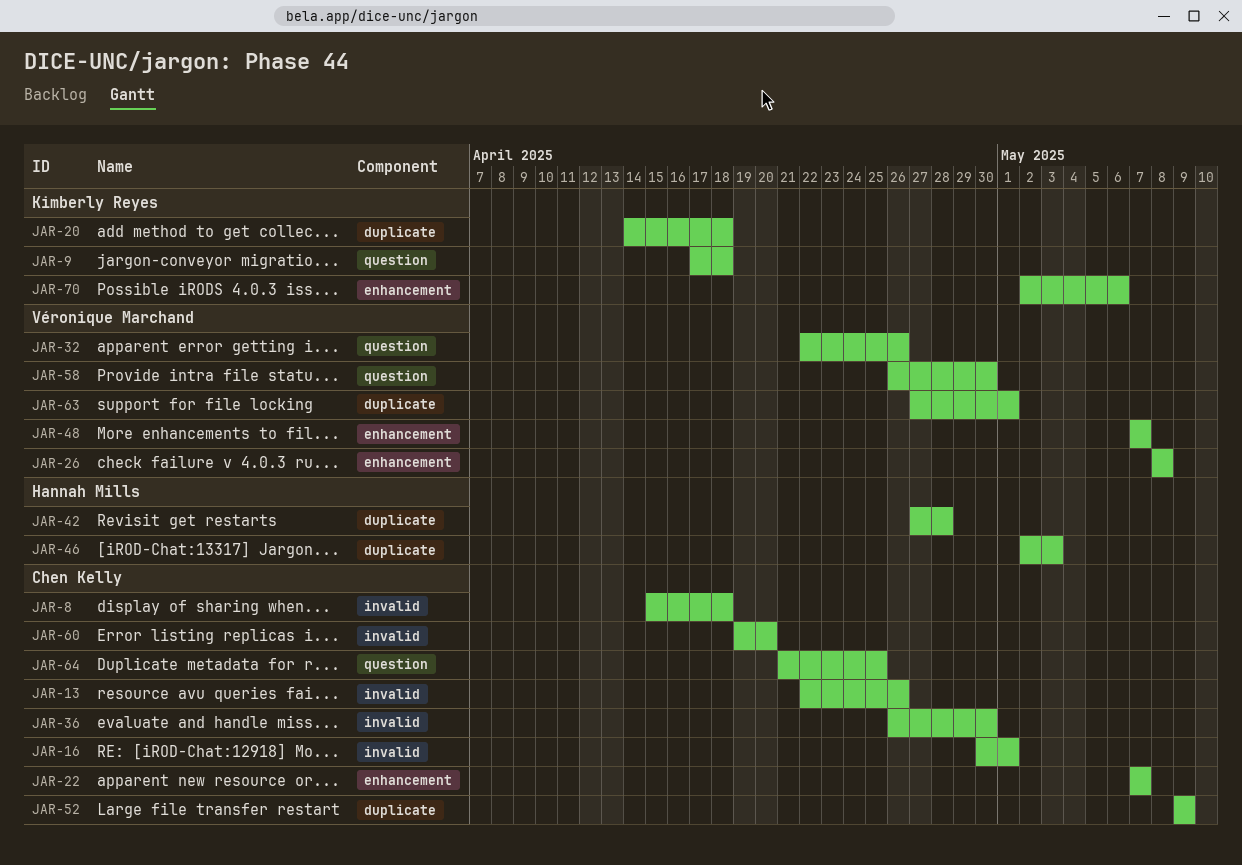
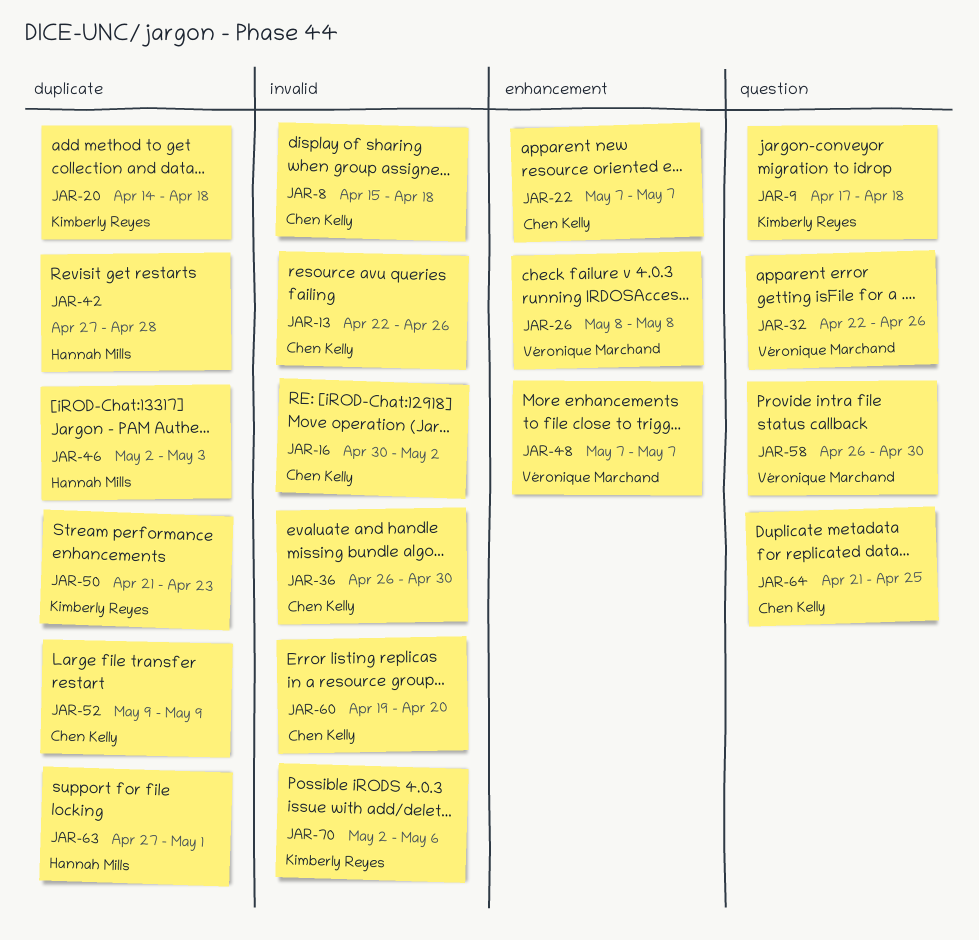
JAR-16, due: May 1 -> May 2
JAR-50: none -> present
JAR-63, owner: Véronique Marchand -> Hannah Mills
JAR-70, label: enhancement -> invalid

